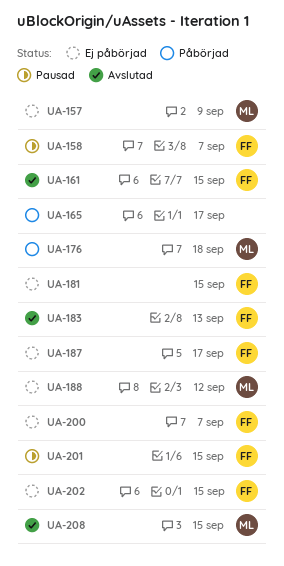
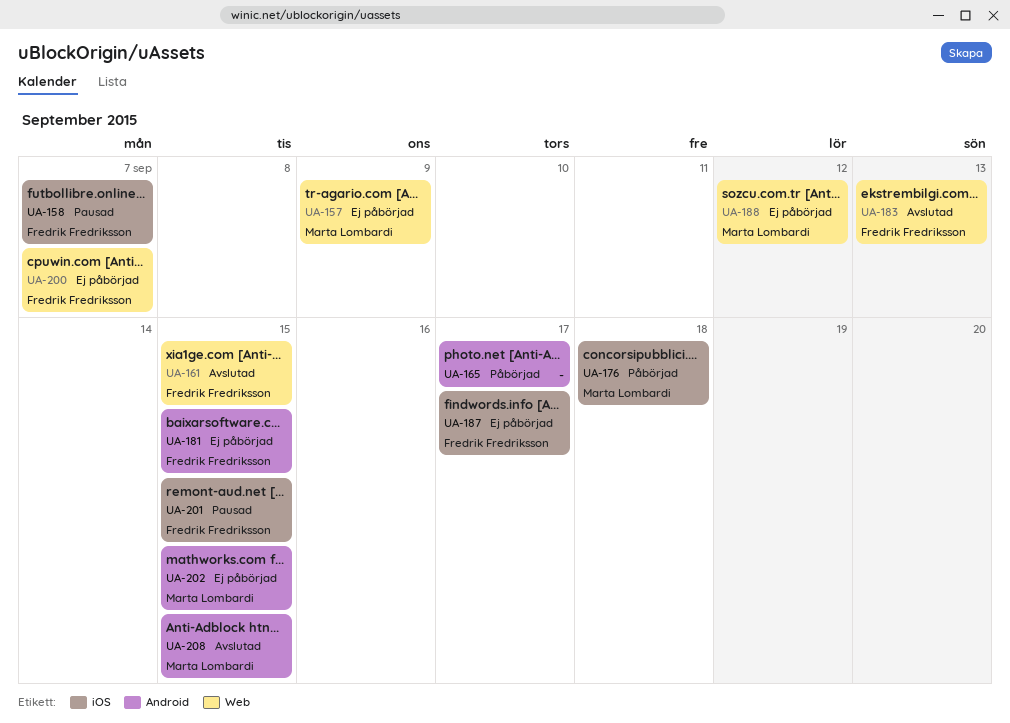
UA-202, owner: Fredrik Fredriksson -> Marta Lombardi

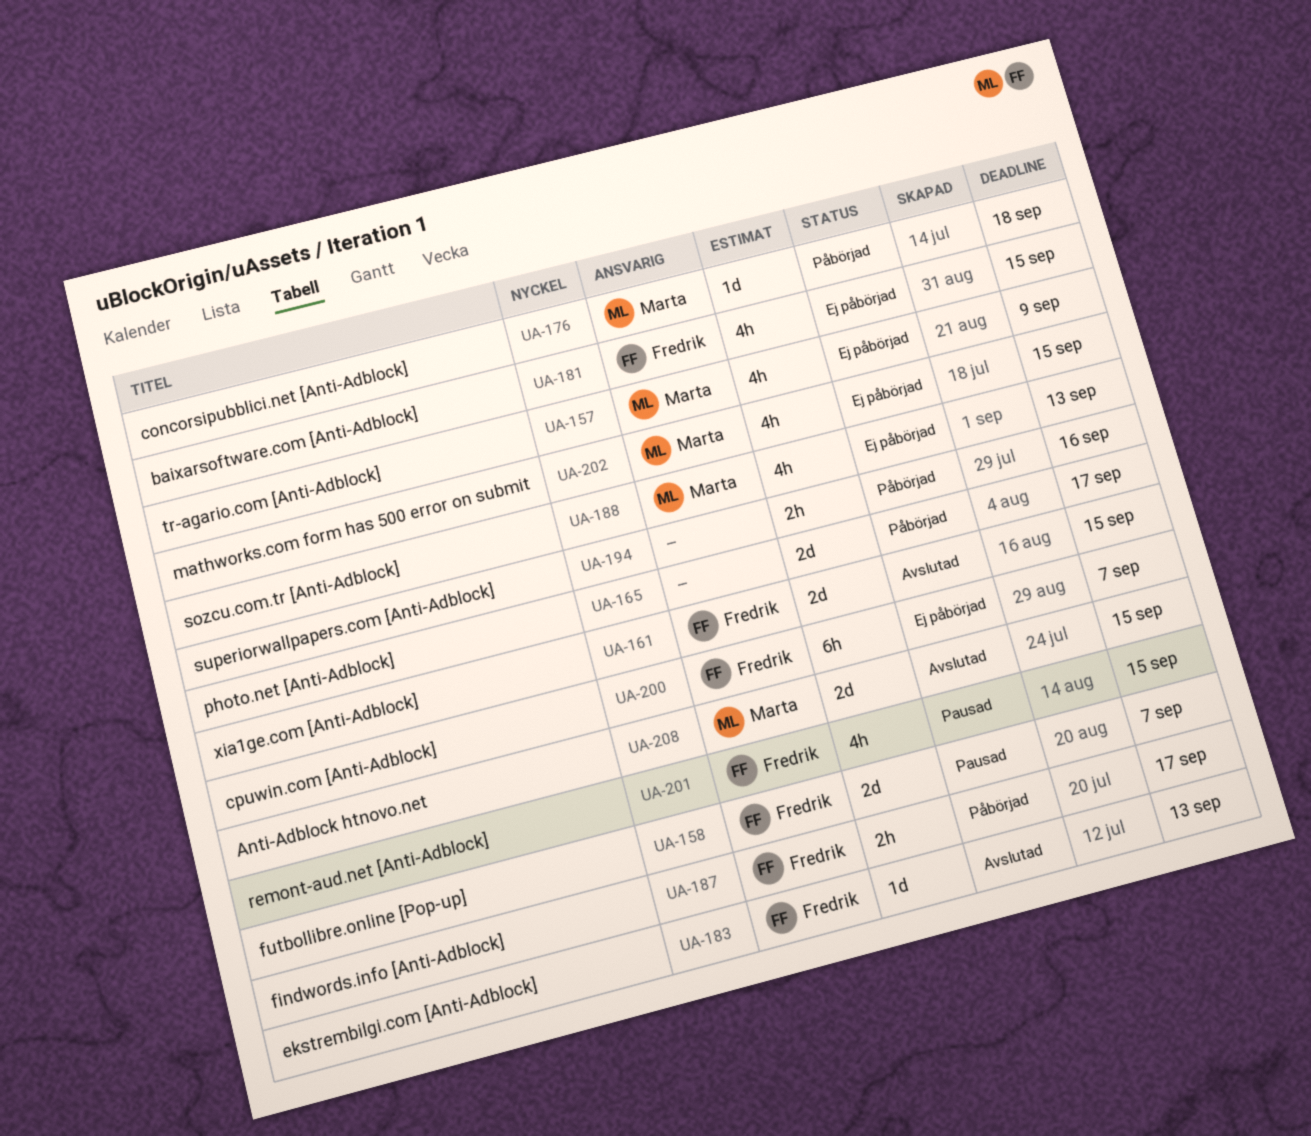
UA-187, status: Ej påbörjad -> Påbörjad
UA-188, due: Sep 12 -> Sep 13
UA-194: none -> present

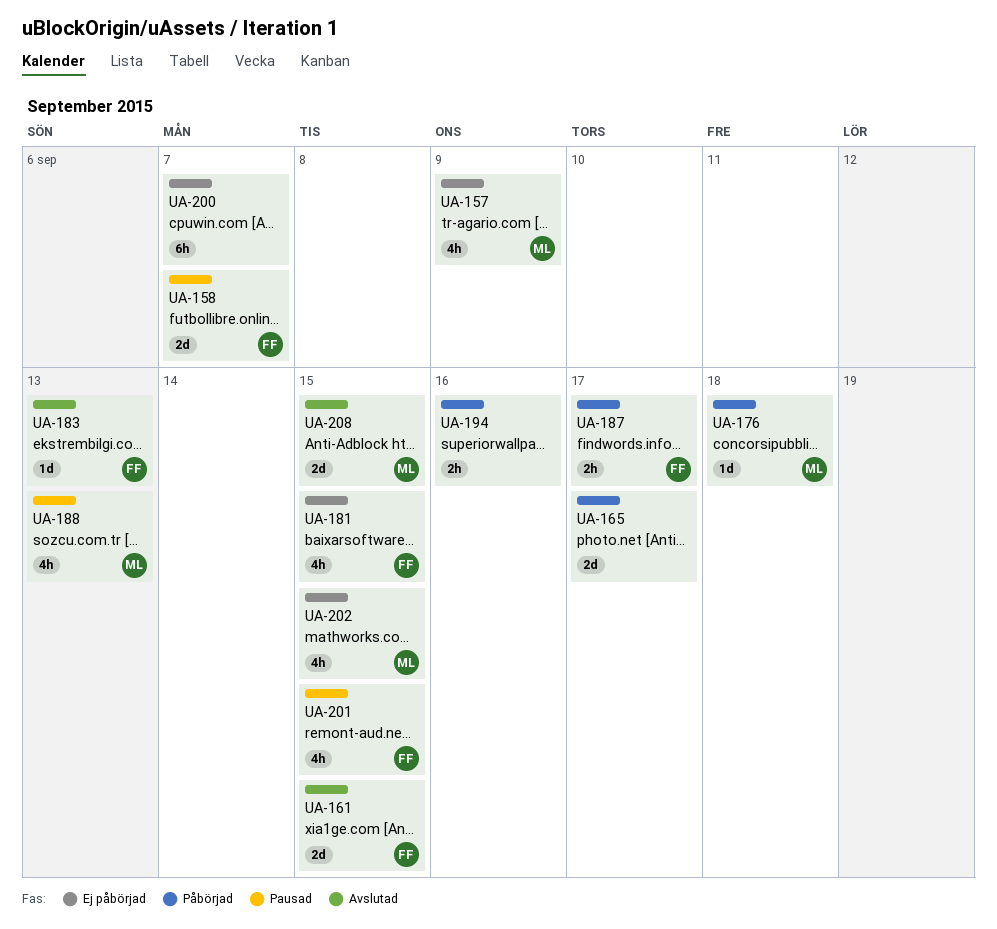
UA-188, status: Ej påbörjad -> Pausad
UA-200, owner: Fredrik -> none

